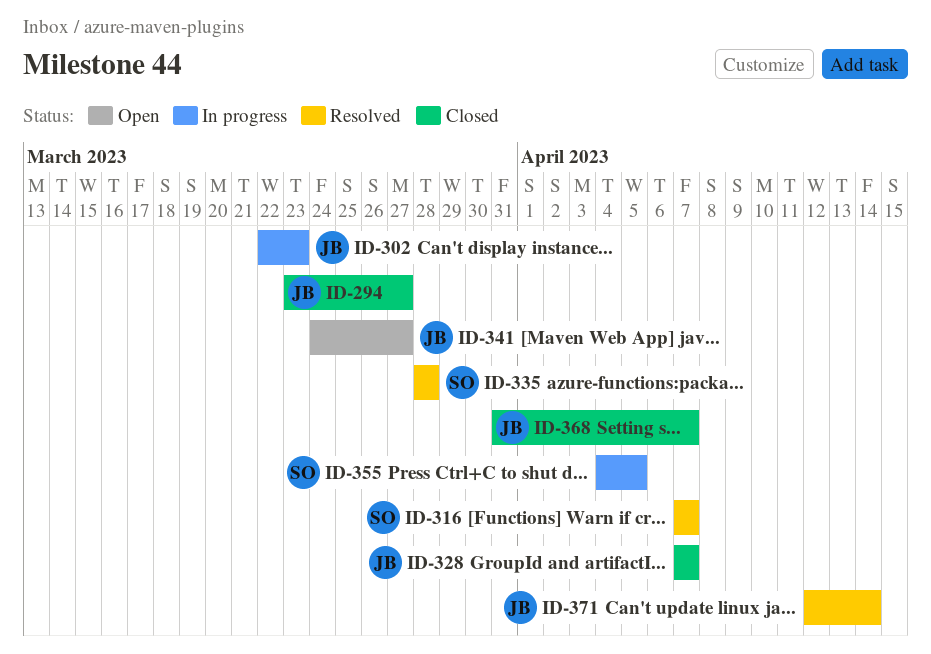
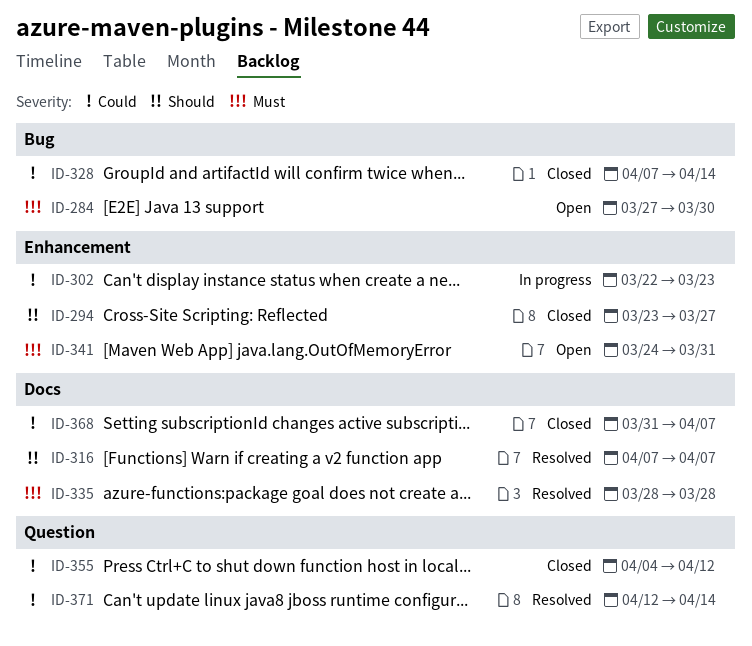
ID-284: none -> present
ID-328, due: Apr 7 -> Apr 14
ID-341, due: Mar 27 -> Mar 31
ID-355, status: In progress -> Closed
ID-355, due: Apr 5 -> Apr 12

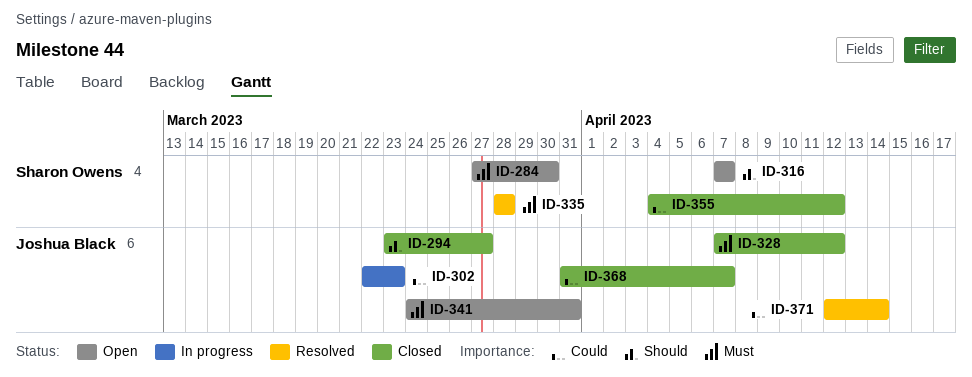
ID-316, status: Resolved -> Open
ID-328, priority: Could -> Must
ID-328, due: Apr 14 -> Apr 12

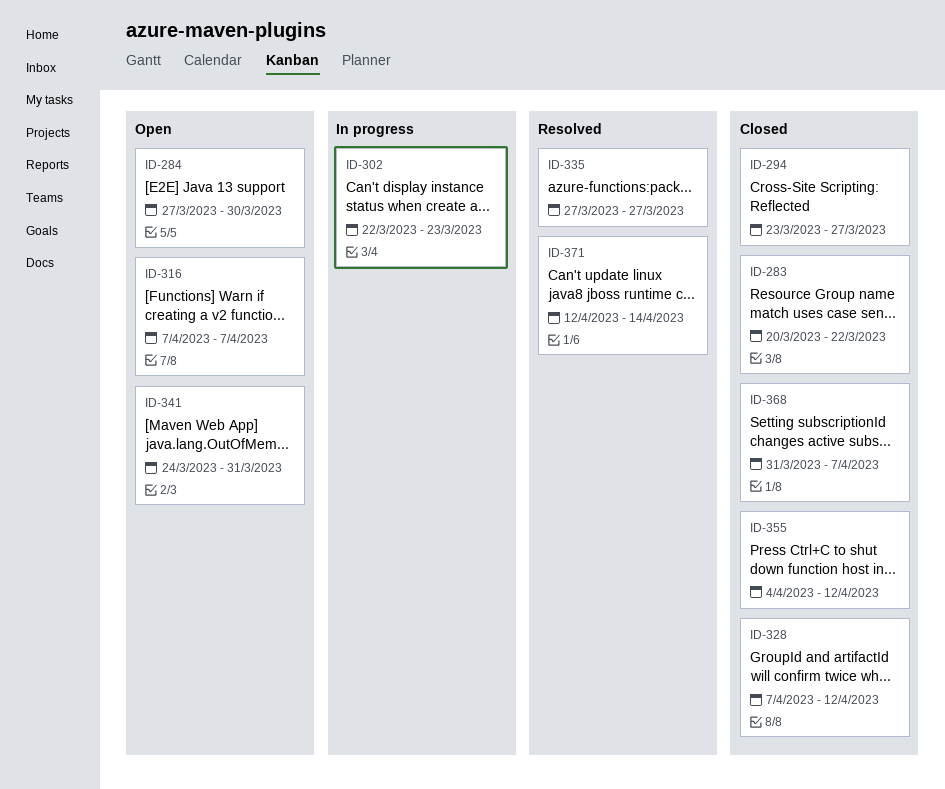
ID-283: none -> present
ID-335, start: Mar 28 -> Mar 27
ID-335, due: Mar 28 -> Mar 27

